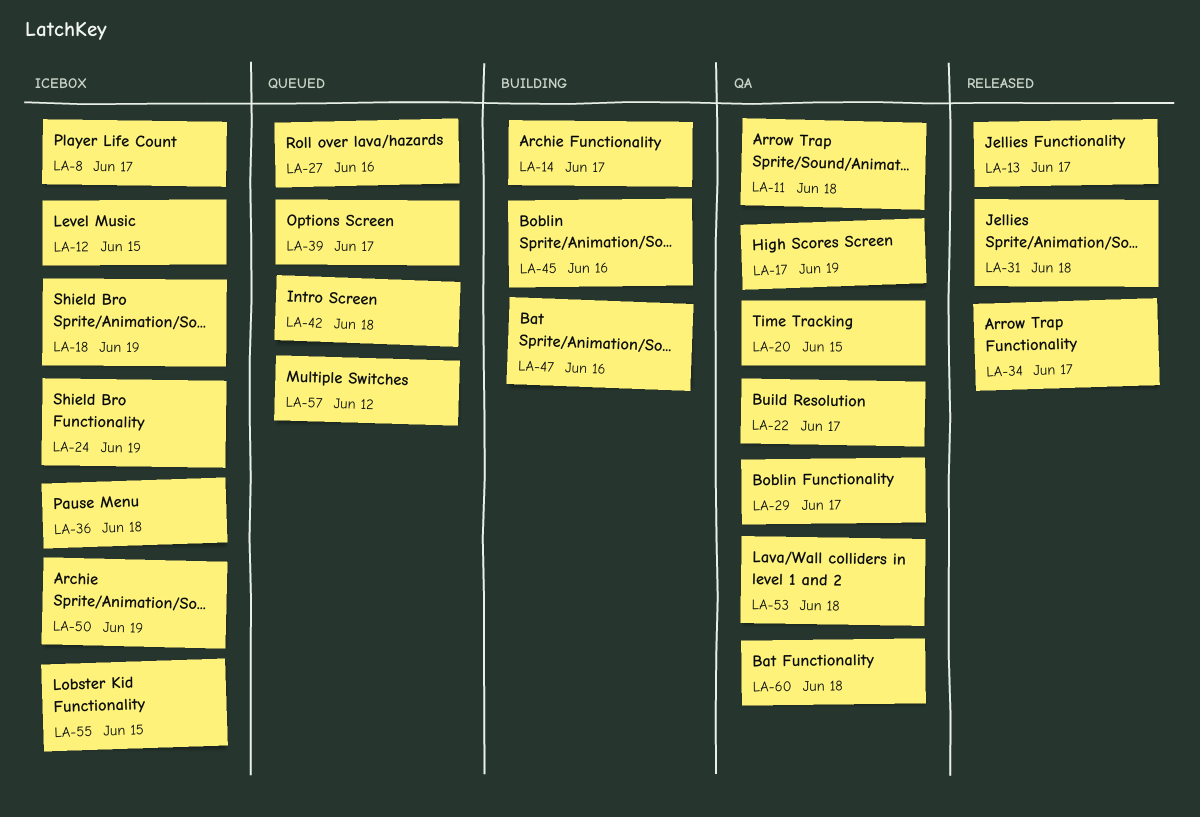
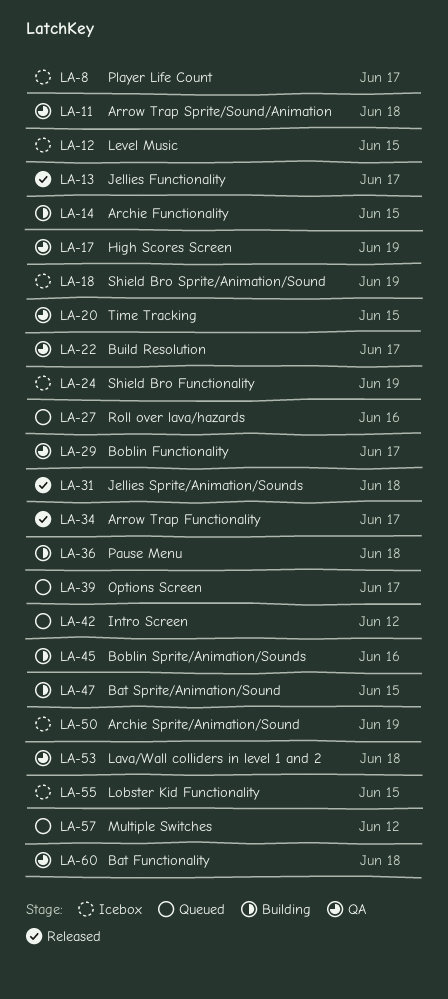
LA-14, due: Jun 17 -> Jun 15
LA-36, status: Icebox -> Building
LA-42, due: Jun 18 -> Jun 12
LA-47, due: Jun 16 -> Jun 15

